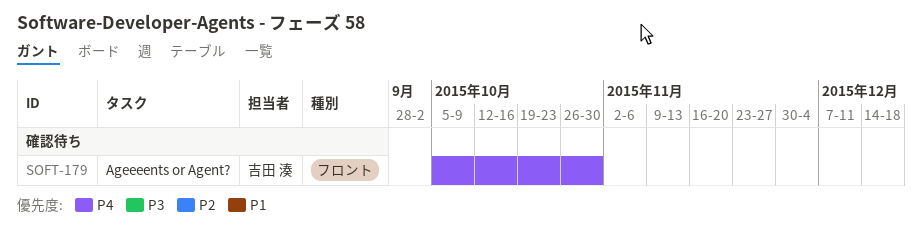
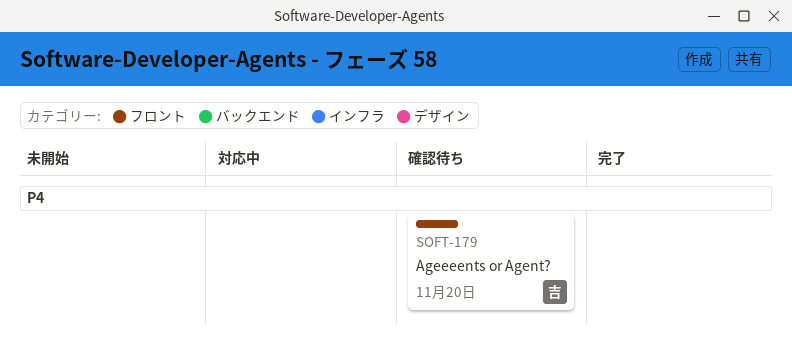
SOFT-179, due: Oct 30 -> Nov 20

